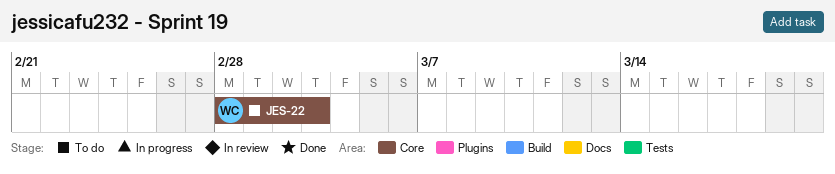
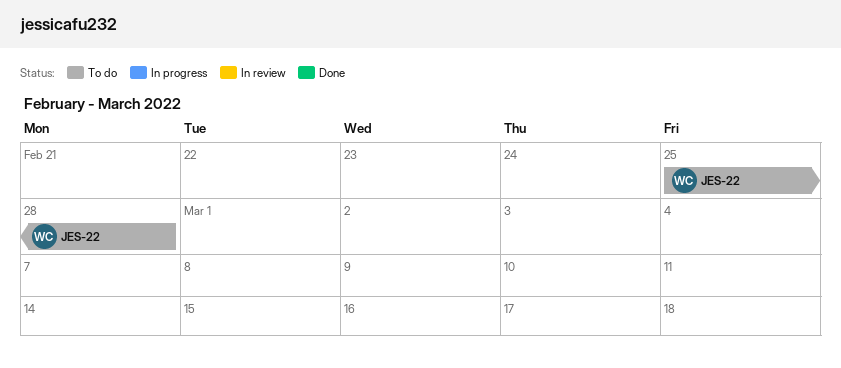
JES-22, start: Feb 28 -> Feb 25
JES-22, due: Mar 3 -> Feb 28

